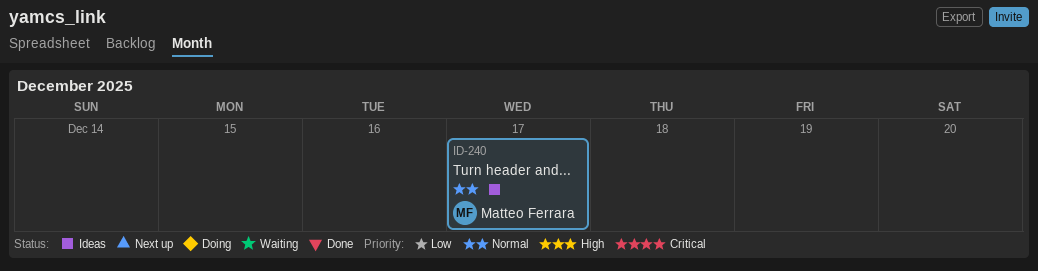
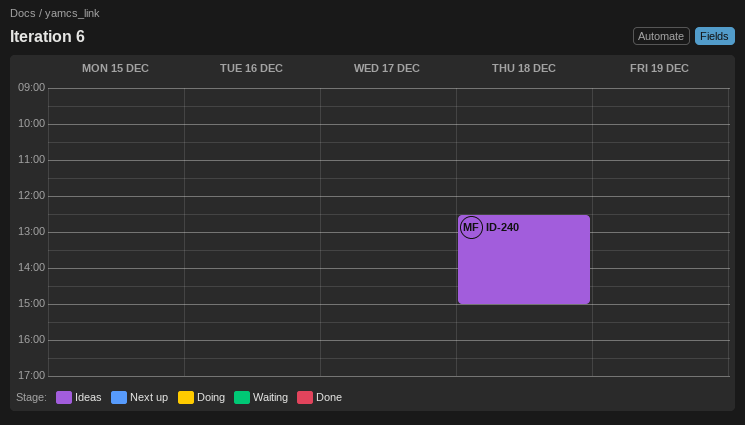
ID-240, day: Dec 17 -> Dec 18

